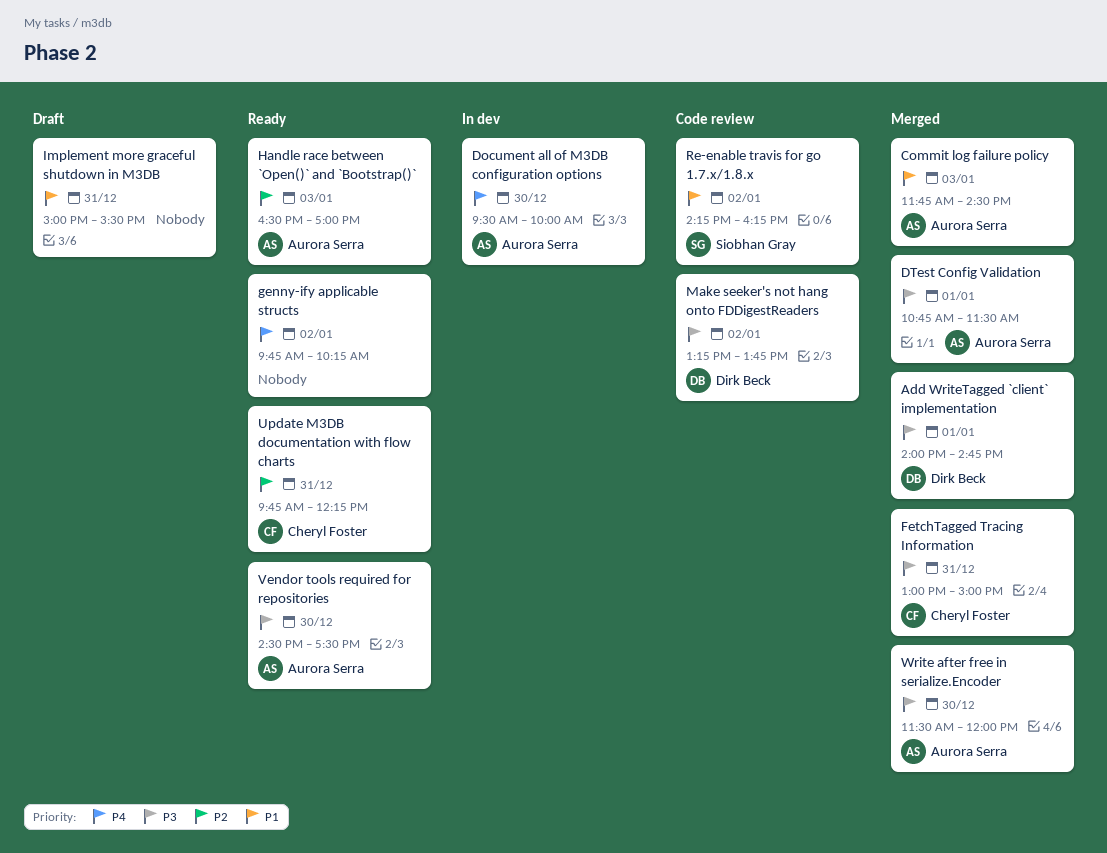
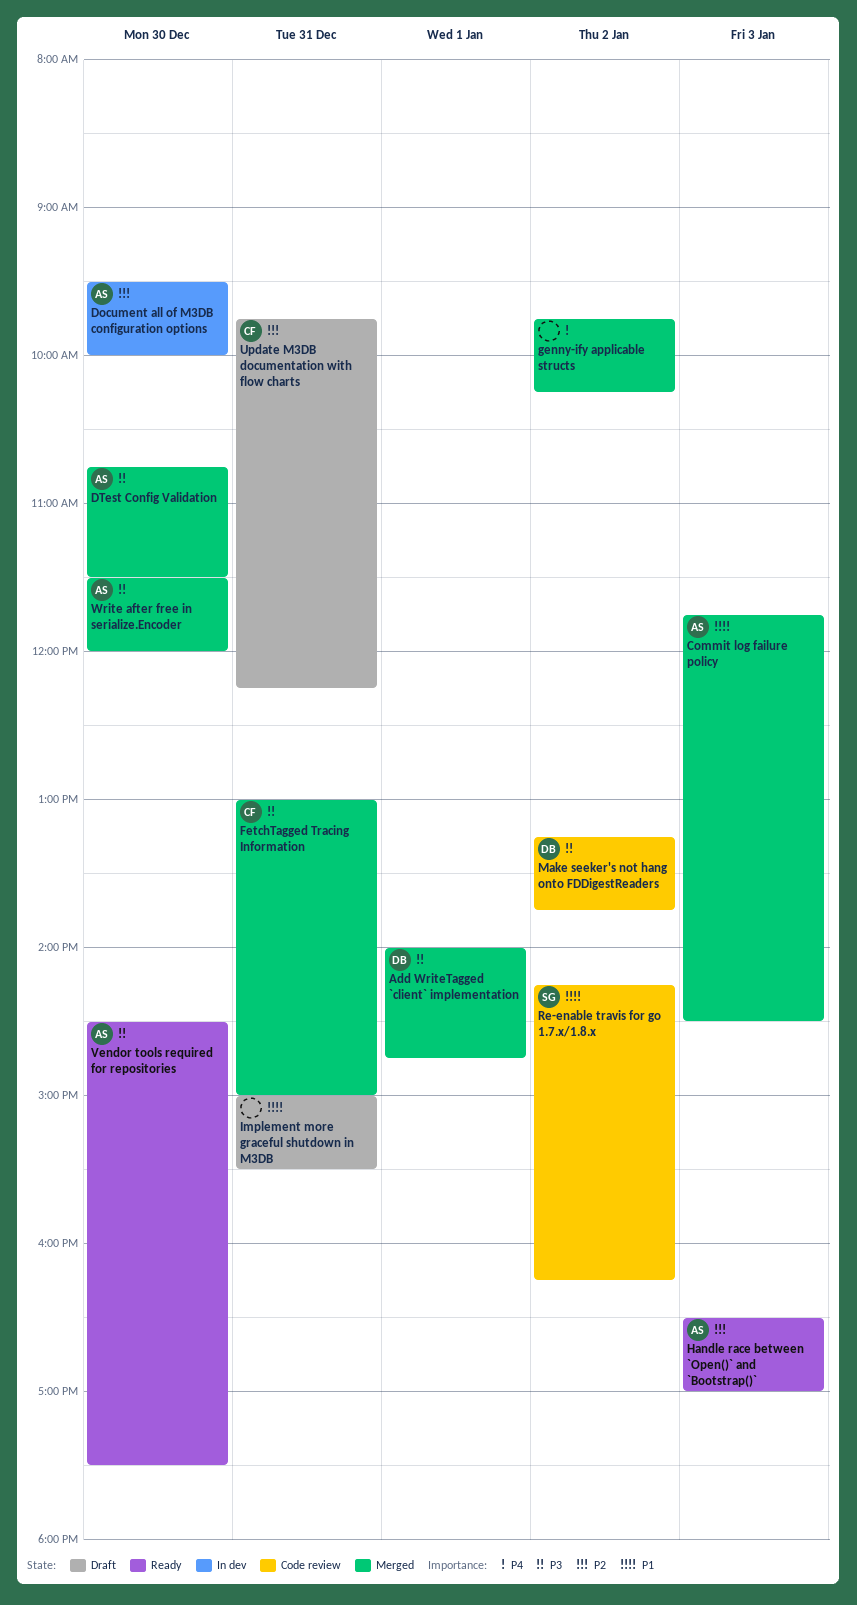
Document all of M3DB configuration options, priority: P4 -> P2
DTest Config Validation, day: Jan 1 -> Dec 30
genny-ify applicable structs, status: Ready -> Merged
Update M3DB documentation with flow charts, status: Ready -> Draft

